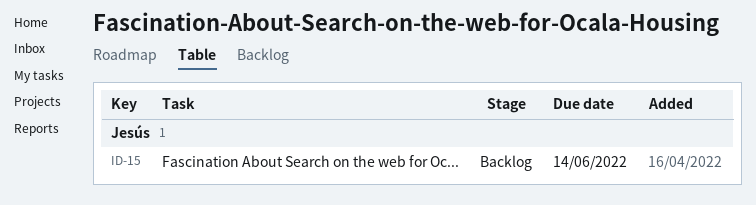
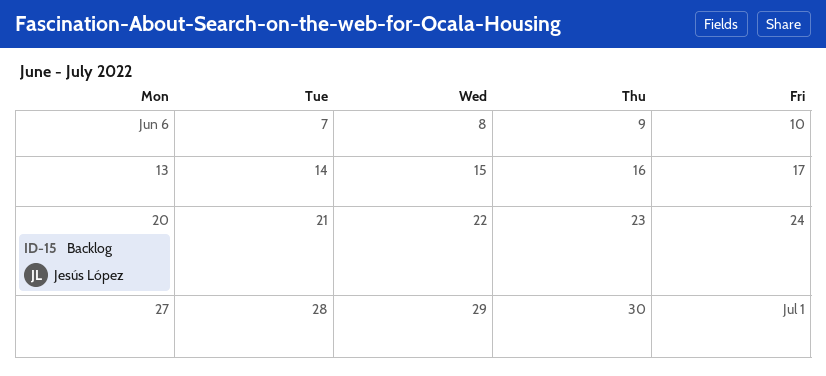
ID-15, due: Jun 14 -> Jun 20

